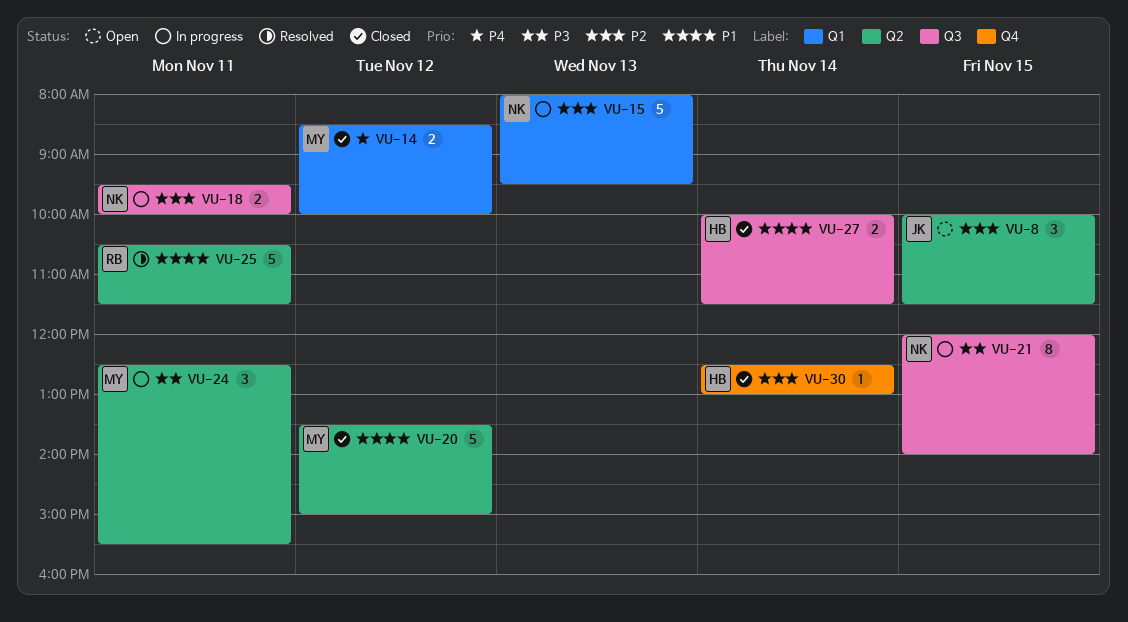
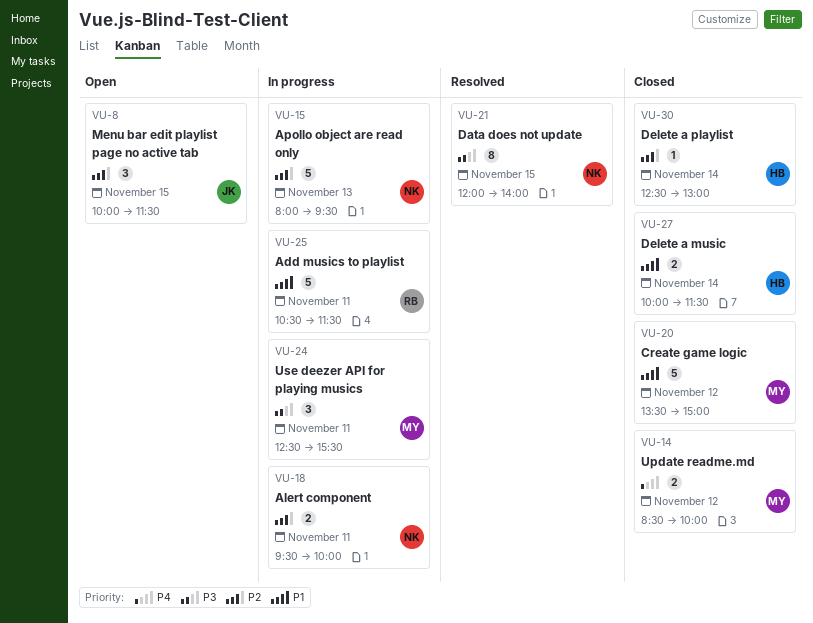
VU-21, status: In progress -> Resolved
VU-25, status: Resolved -> In progress

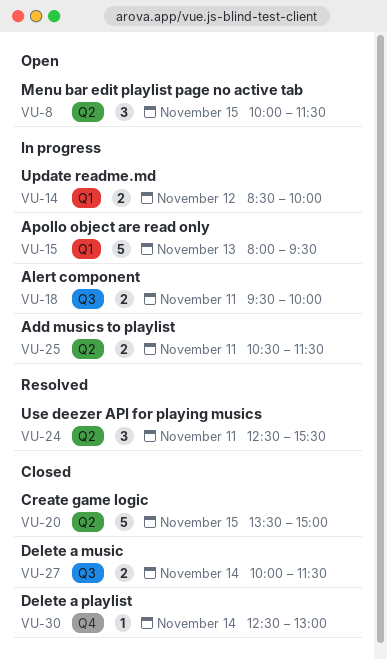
VU-14, status: Closed -> In progress
VU-20, day: Nov 12 -> Nov 15
VU-21: present -> none
VU-24, status: In progress -> Resolved
VU-25, estimate: 5 -> 2

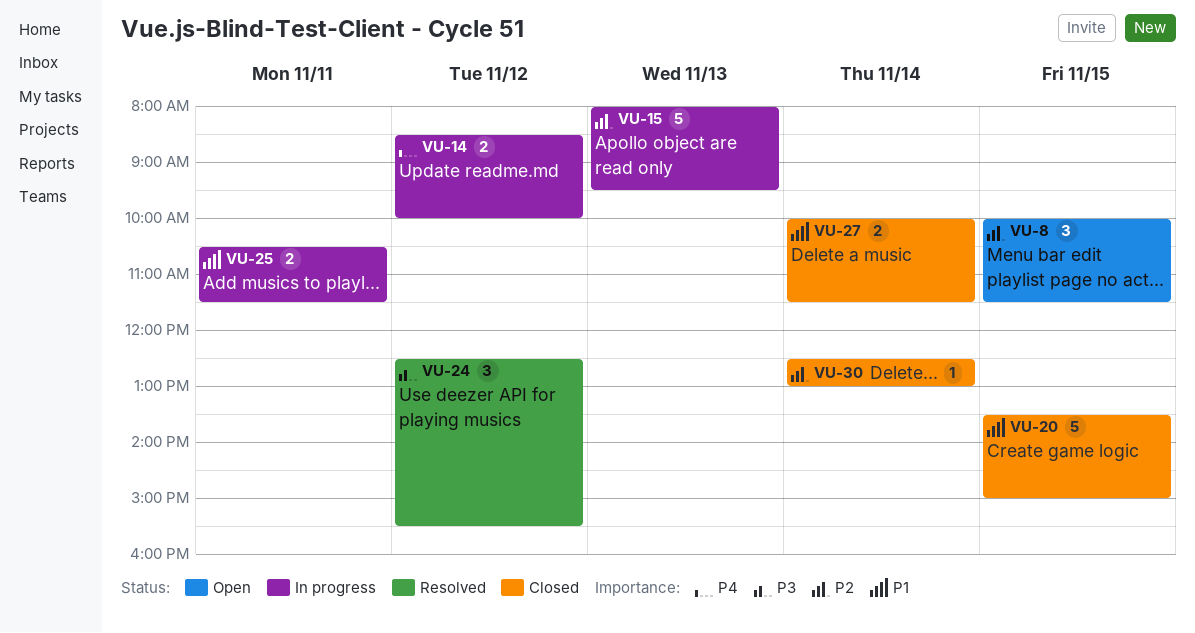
VU-18: present -> none
VU-24, day: Nov 11 -> Nov 12

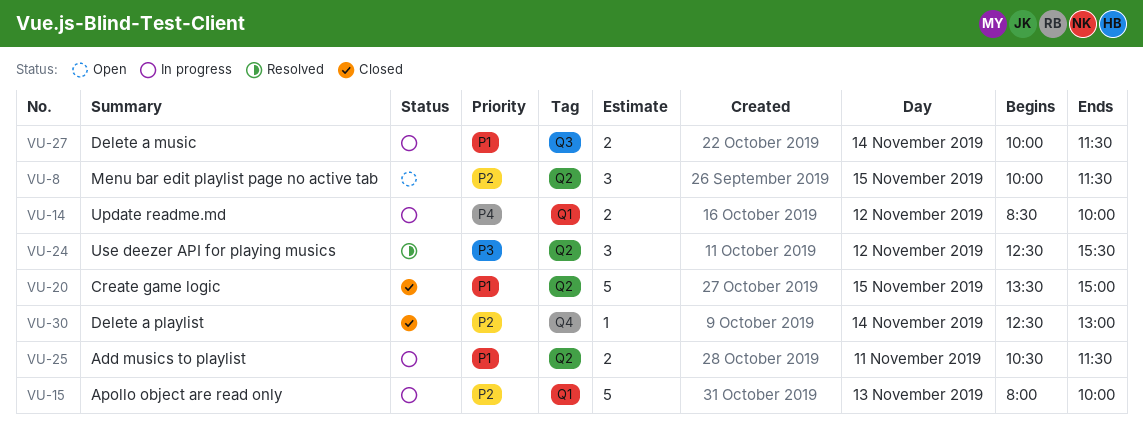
VU-15, ends: 09:30 -> 10:00
VU-27, status: Closed -> In progress

